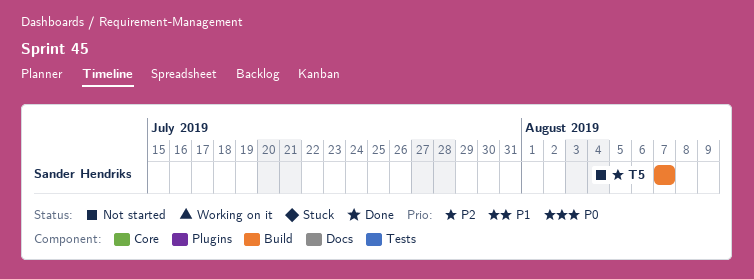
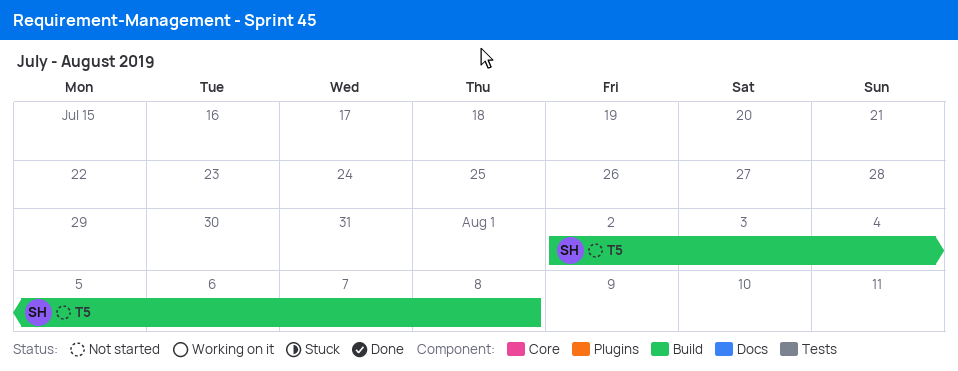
T5, start: Aug 7 -> Aug 2
T5, due: Aug 7 -> Aug 8

